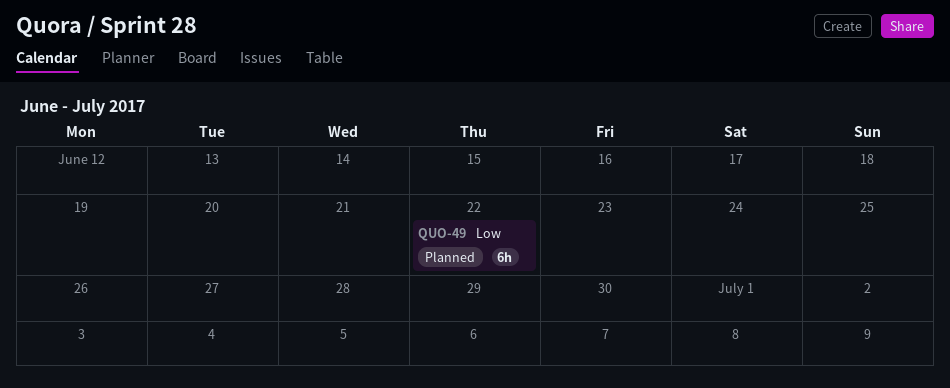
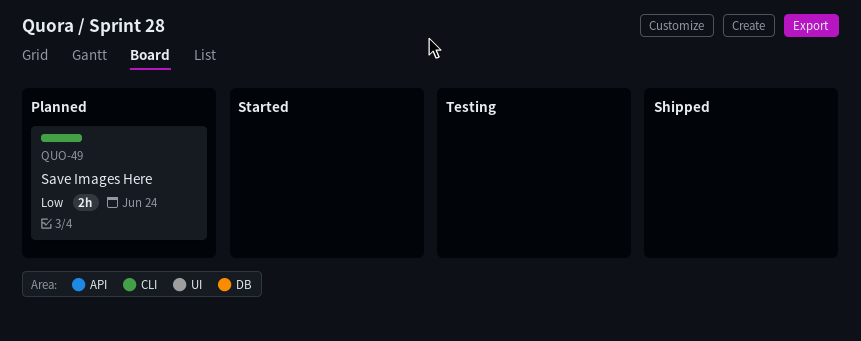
QUO-49, estimate: 6h -> 2h
QUO-49, due: Jun 22 -> Jun 24

